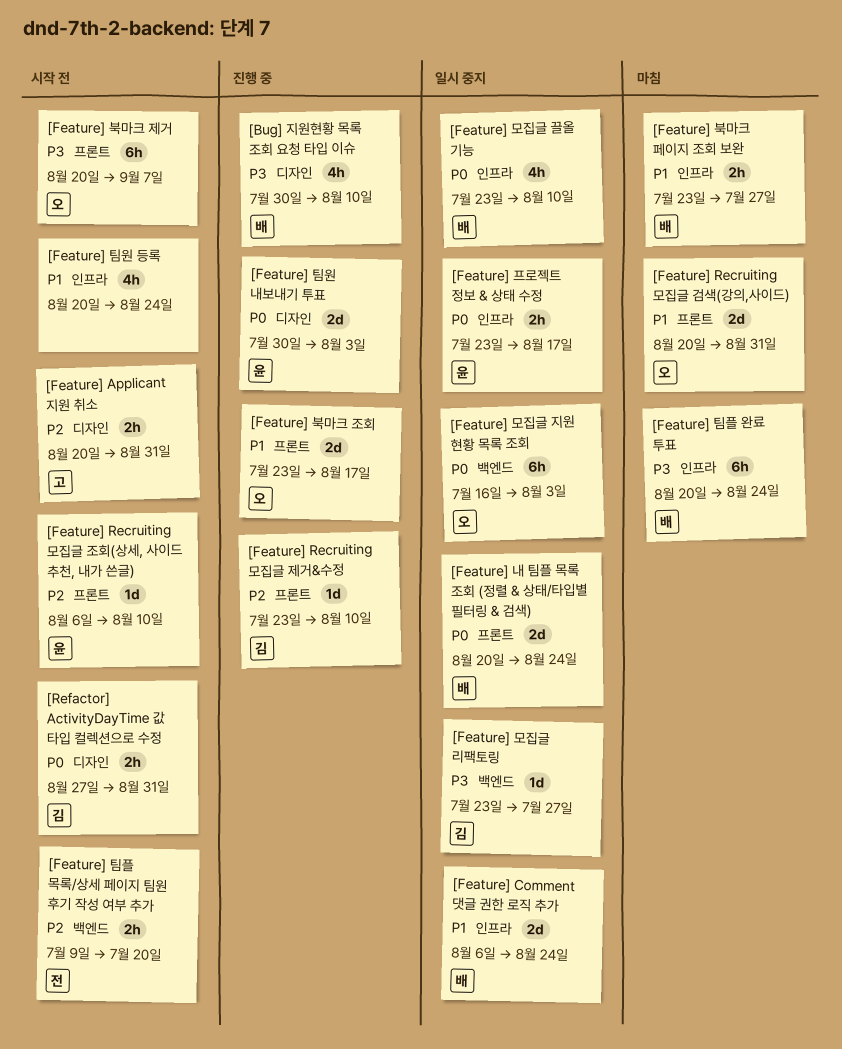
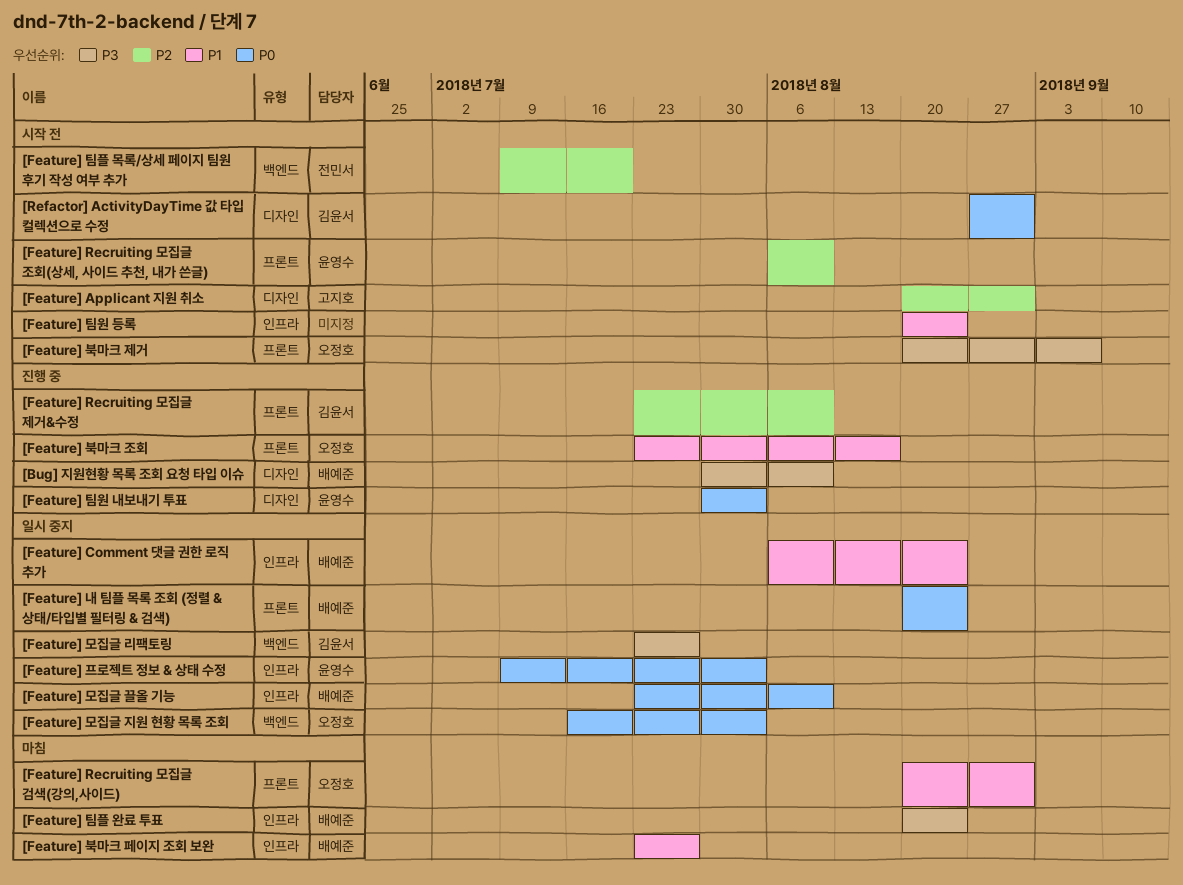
[Feature] 프로젝트 정보 & 상태 수정, start: Jul 23 -> Jul 9
[Feature] 프로젝트 정보 & 상태 수정, due: Aug 17 -> Aug 3

